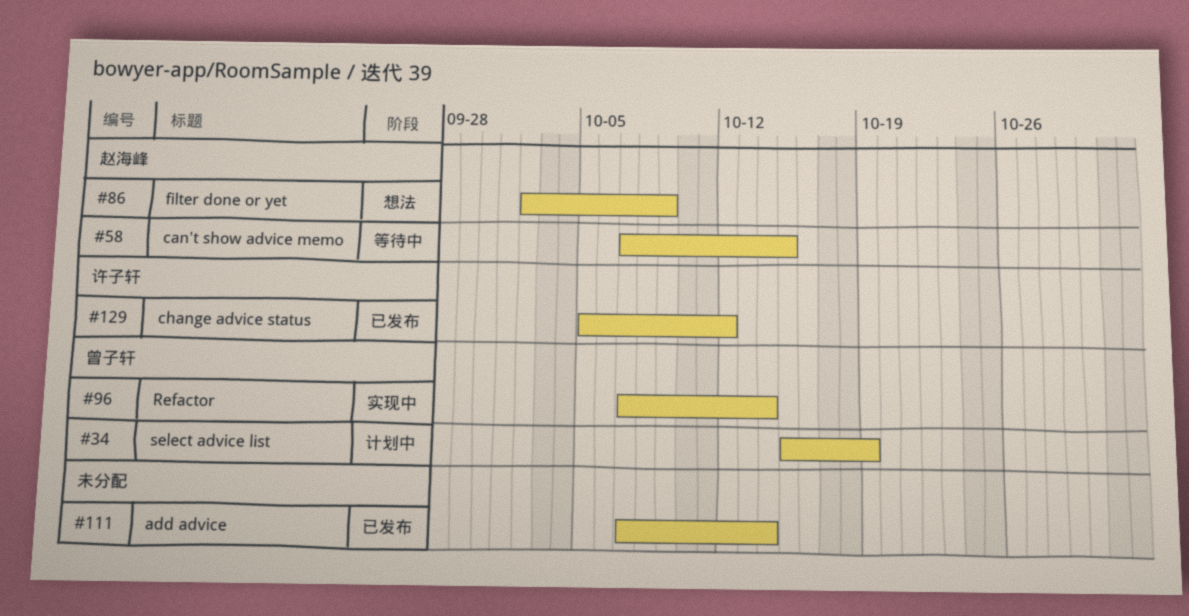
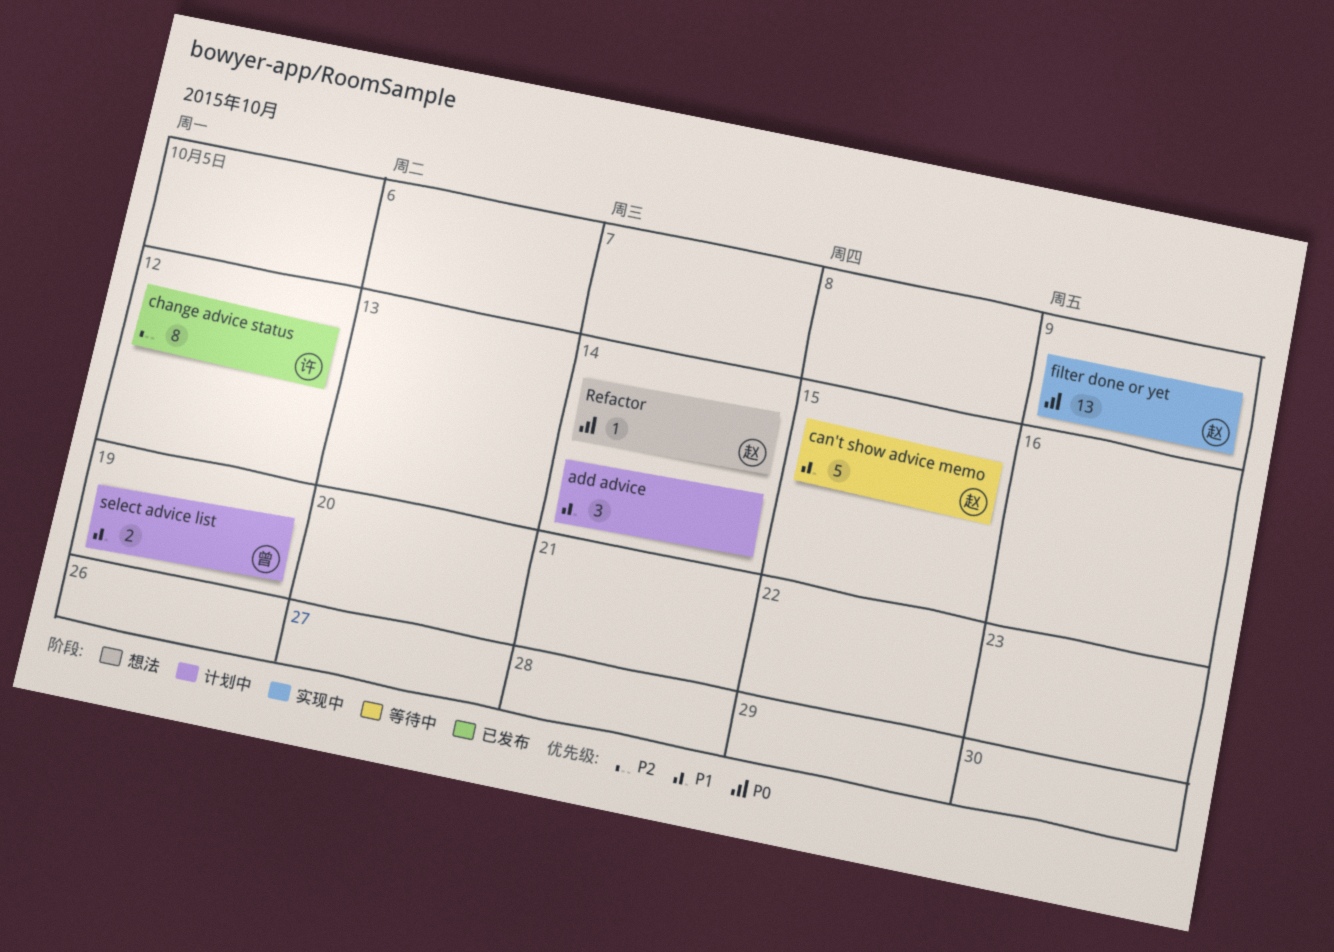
add advice, status: 已发布 -> 计划中
filter done or yet, status: 想法 -> 实现中
Refactor, status: 实现中 -> 想法
Refactor, owner: 曾子轩 -> 赵海峰

